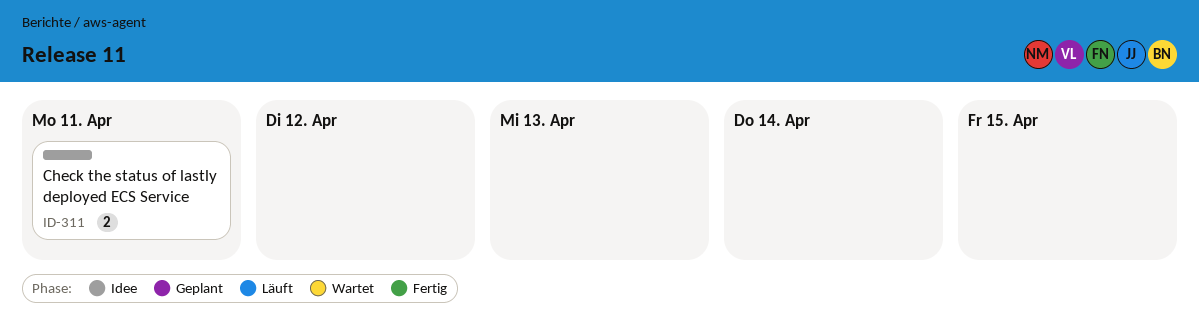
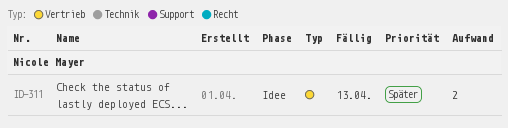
ID-311, due: Apr 11 -> Apr 13

